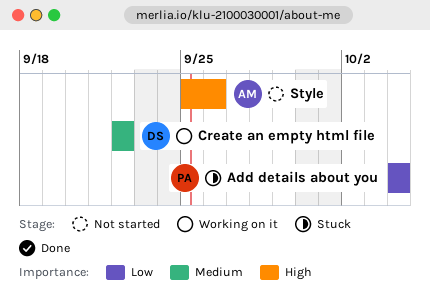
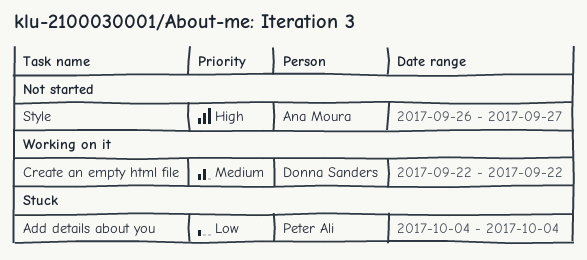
Style, start: Sep 25 -> Sep 26
Style, due: Sep 26 -> Sep 27

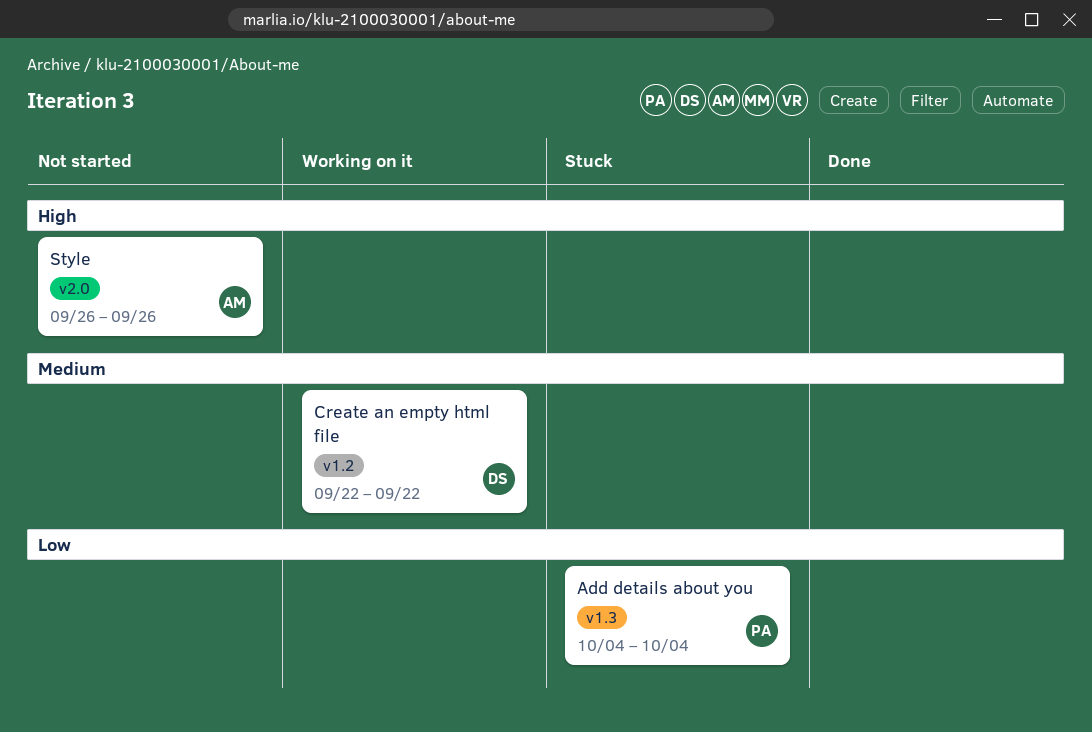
Style, due: Sep 27 -> Sep 26

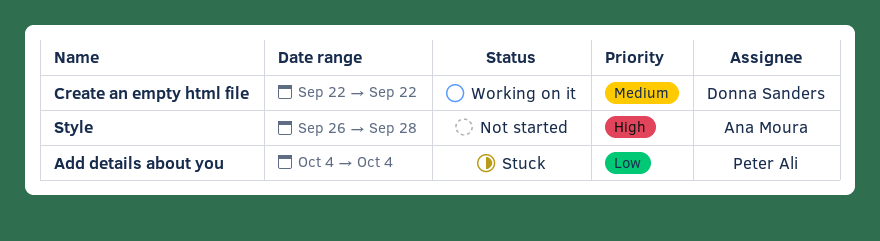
Style, due: Sep 26 -> Sep 28

